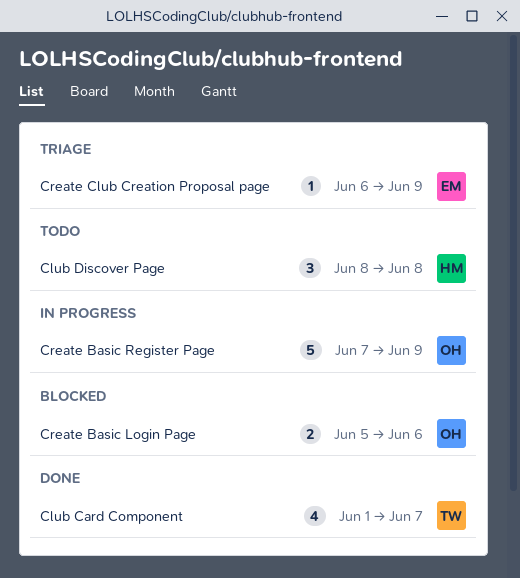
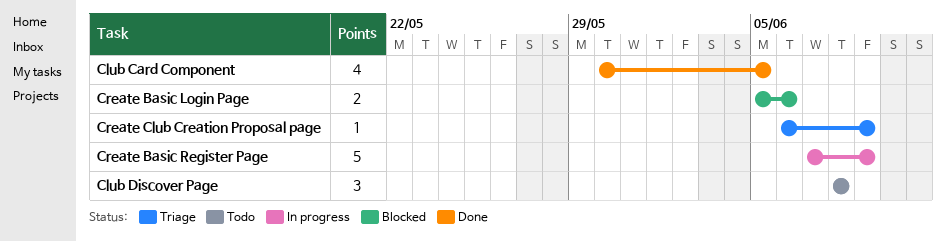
Club Card Component, start: Jun 1 -> May 30
Club Card Component, due: Jun 7 -> Jun 5

